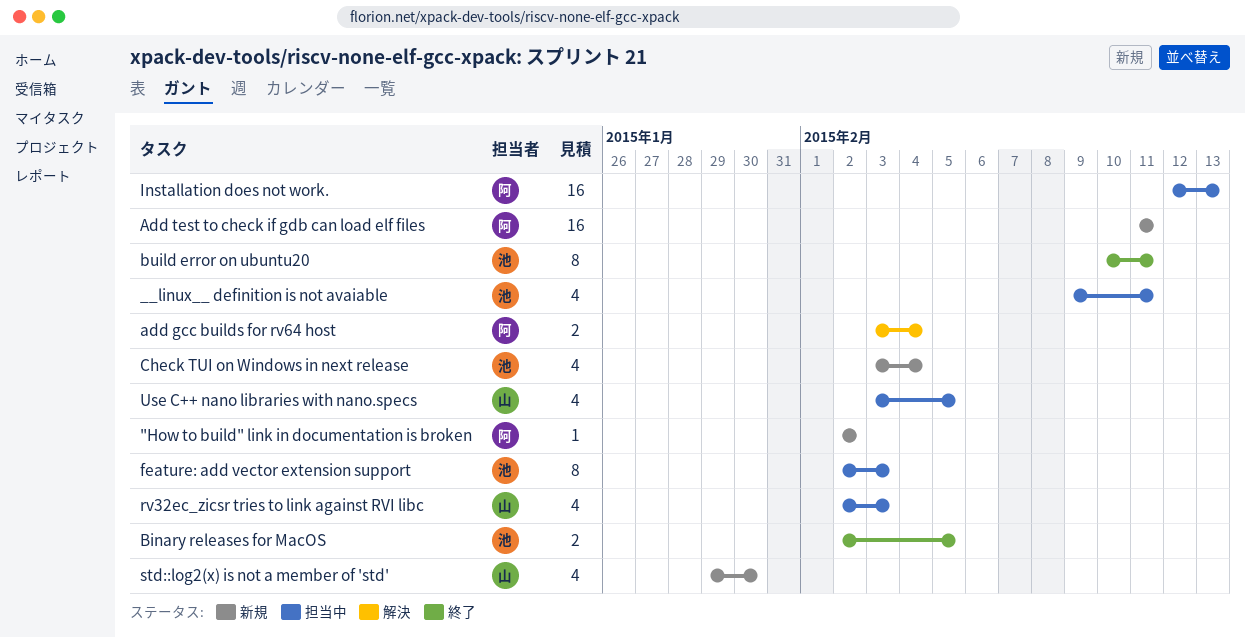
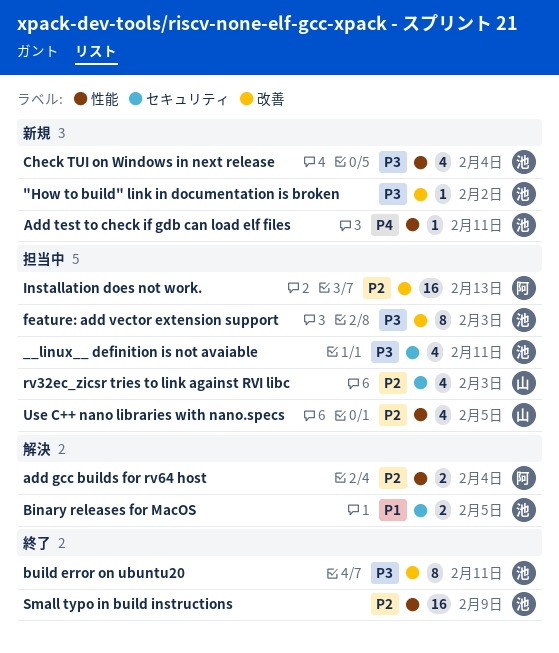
"How to build" link in documentation is broken, owner: 阿 -> 池
Add test to check if gdb can load elf files, owner: 阿 -> 池
Add test to check if gdb can load elf files, estimate: 16 -> 1
Binary releases for MacOS, status: 終了 -> 解決
Small typo in build instructions: none -> present
std::log2(x) is not a member of 'std': present -> none

